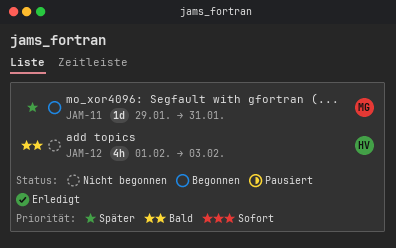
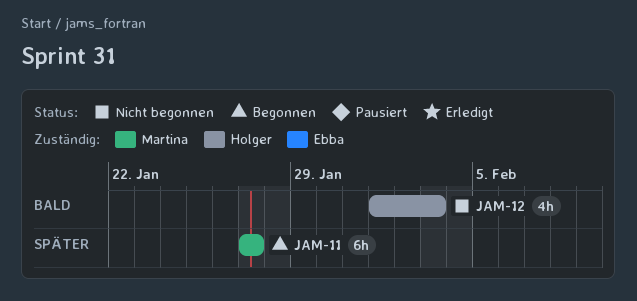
JAM-11, estimate: 1d -> 6h
JAM-11, start: Jan 29 -> Jan 27
JAM-11, due: Jan 31 -> Jan 27

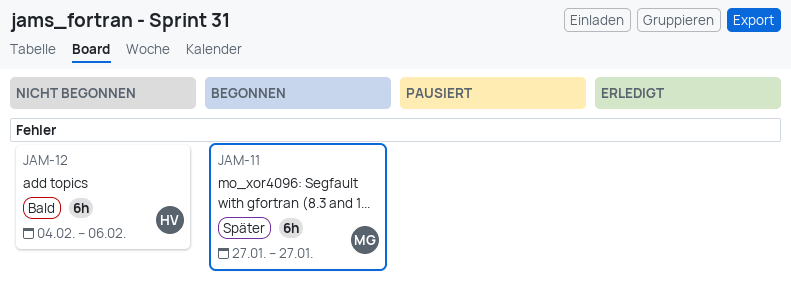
JAM-12, estimate: 4h -> 6h
JAM-12, start: Feb 1 -> Feb 4
JAM-12, due: Feb 3 -> Feb 6

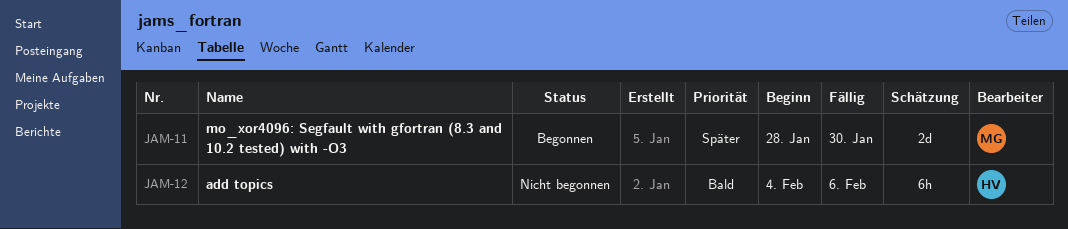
JAM-11, estimate: 6h -> 2d
JAM-11, start: Jan 27 -> Jan 28
JAM-11, due: Jan 27 -> Jan 30

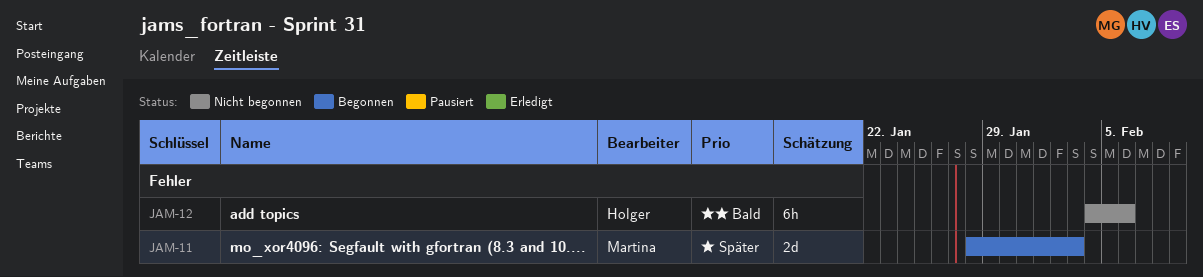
JAM-11, due: Jan 30 -> Feb 3

